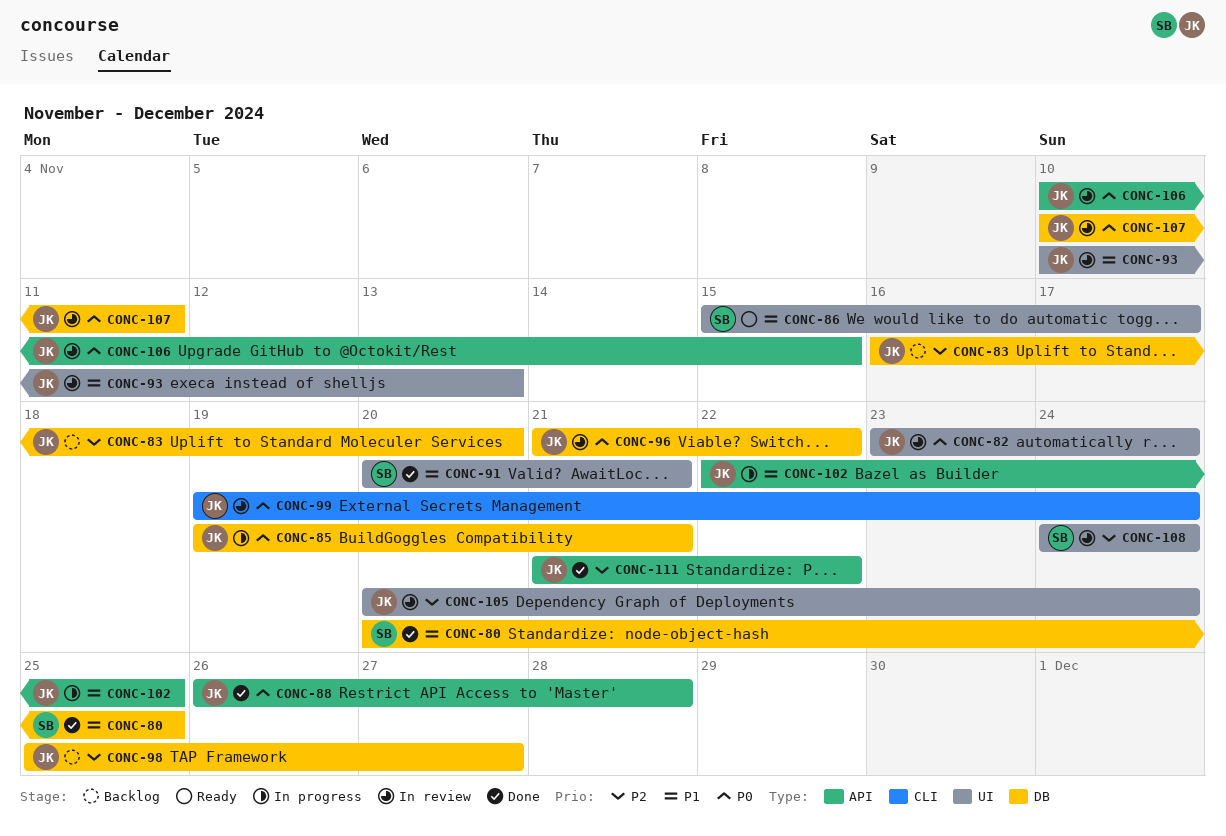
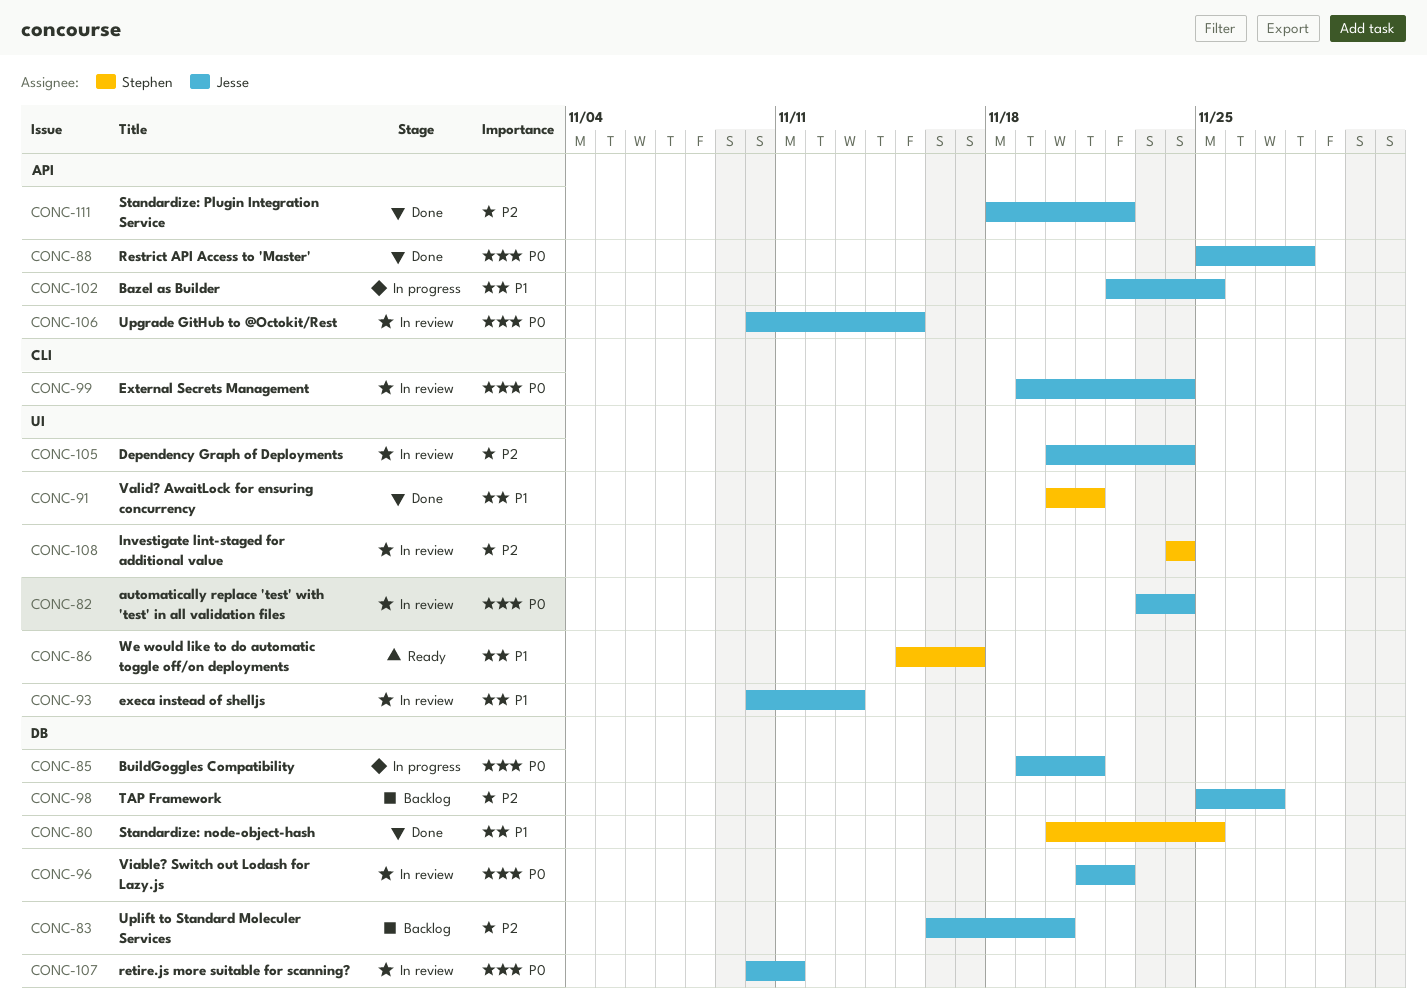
CONC-88, start: Nov 26 -> Nov 25
CONC-111, start: Nov 21 -> Nov 18

